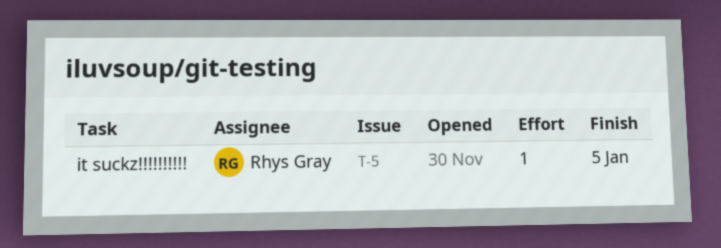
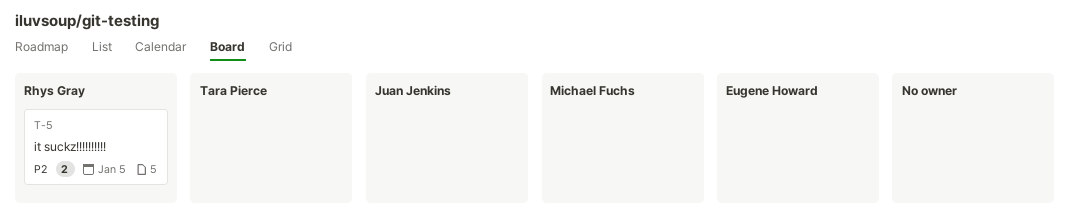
T-5, estimate: 1 -> 2

